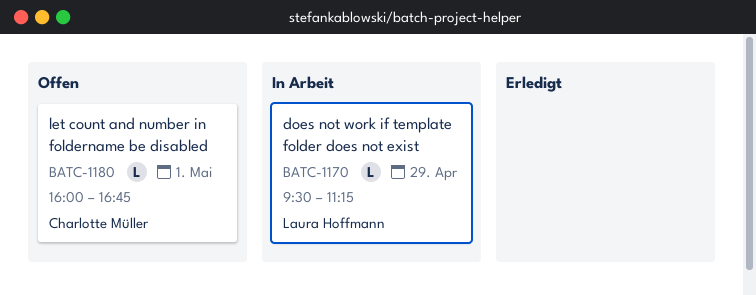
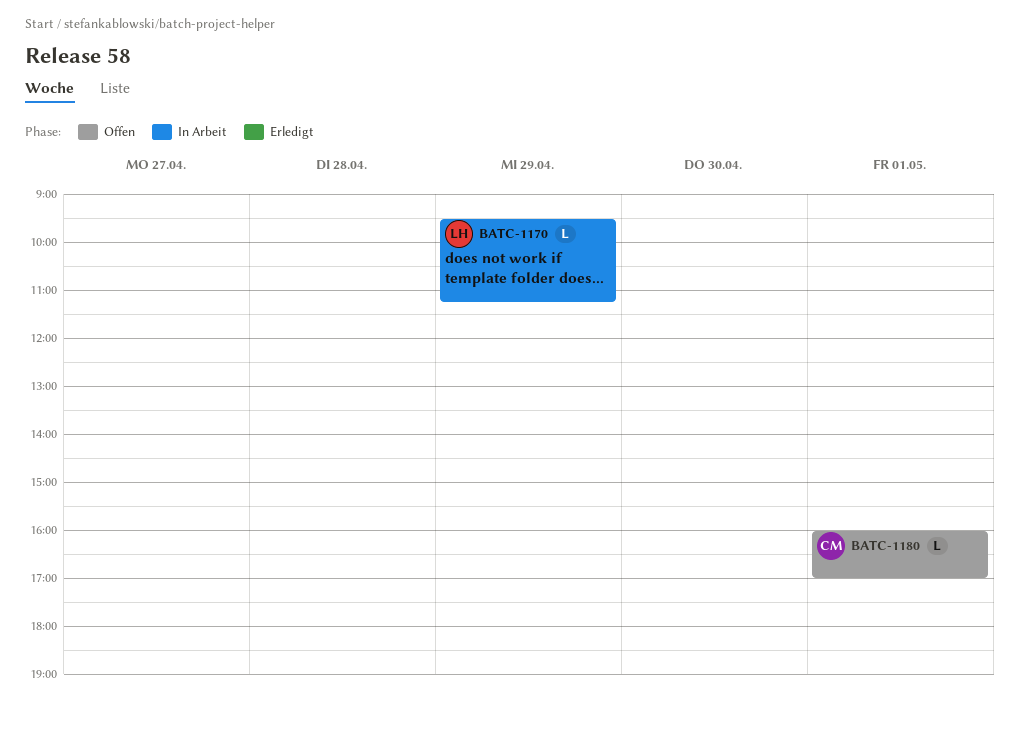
BATC-1180, ends: 16:45 -> 17:00

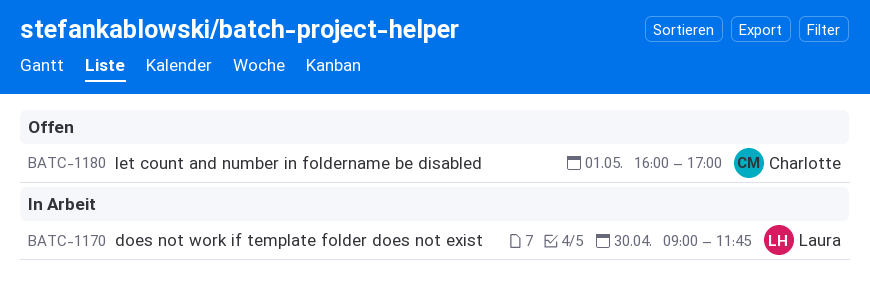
BATC-1170, day: Apr 29 -> Apr 30
BATC-1170, begins: 09:30 -> 09:00
BATC-1170, ends: 11:15 -> 11:45

